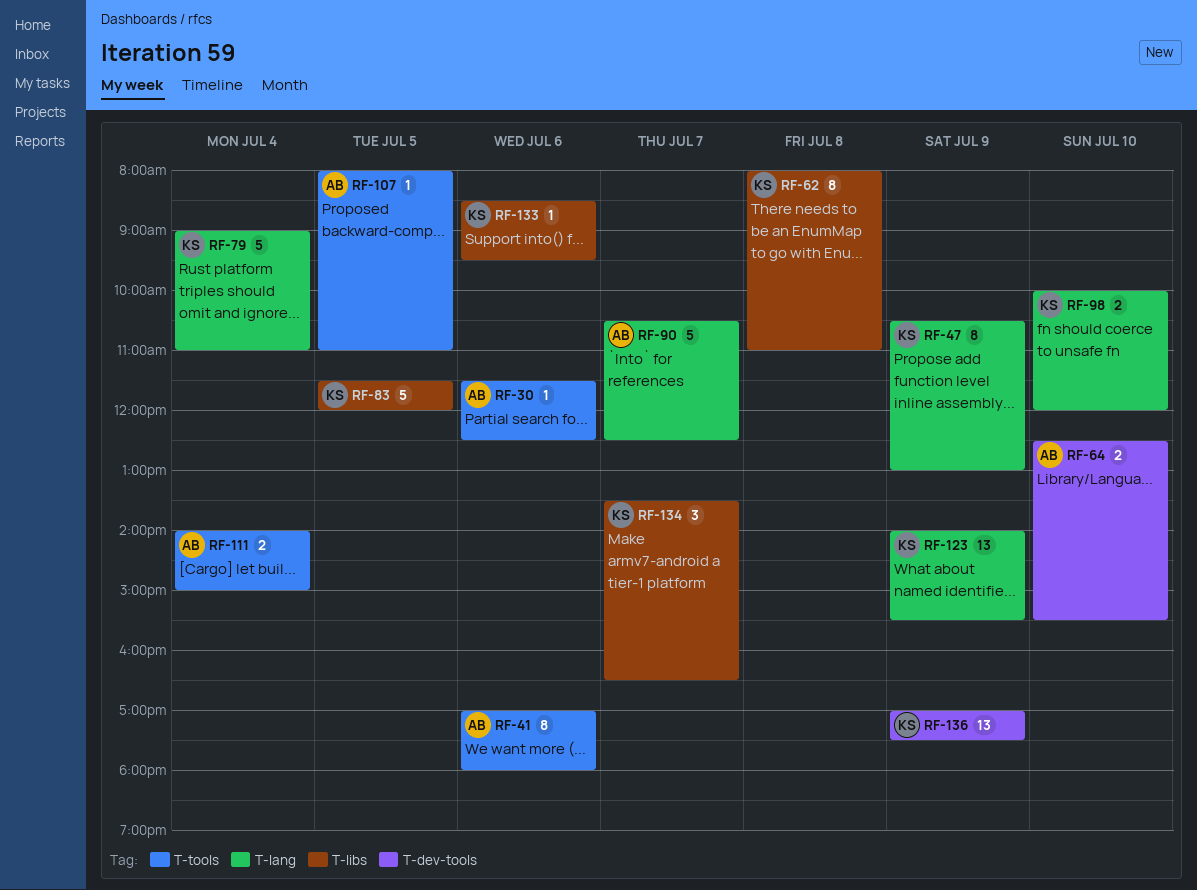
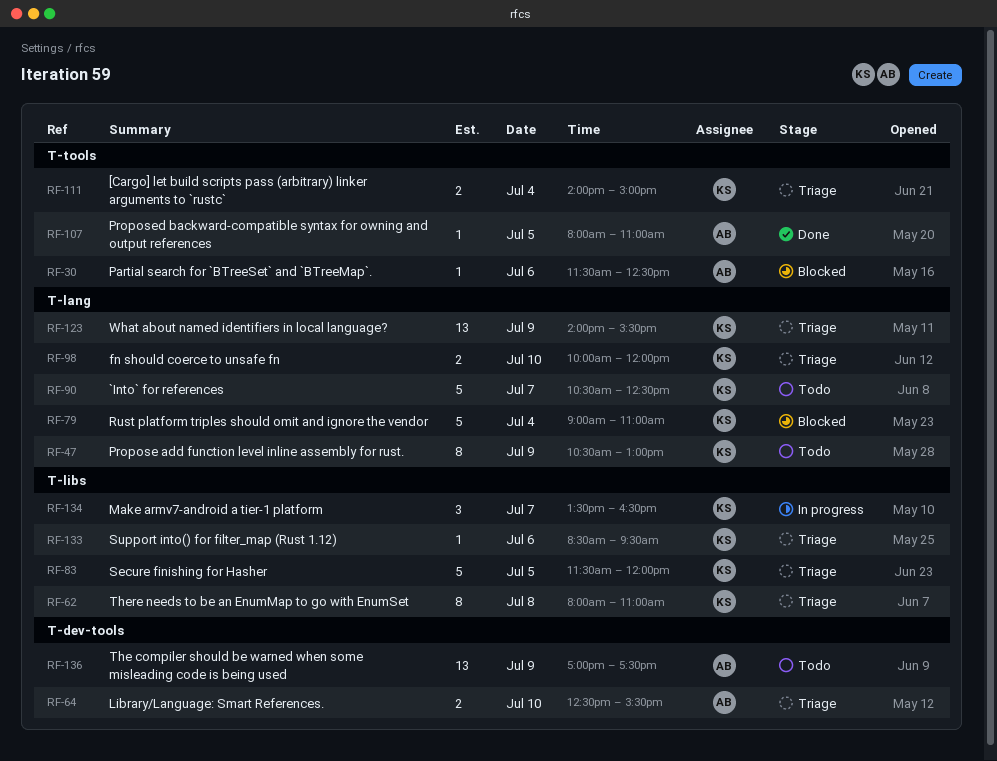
RF-41: present -> none
RF-90, owner: AB -> KS
RF-111, owner: AB -> KS
RF-136, owner: KS -> AB

